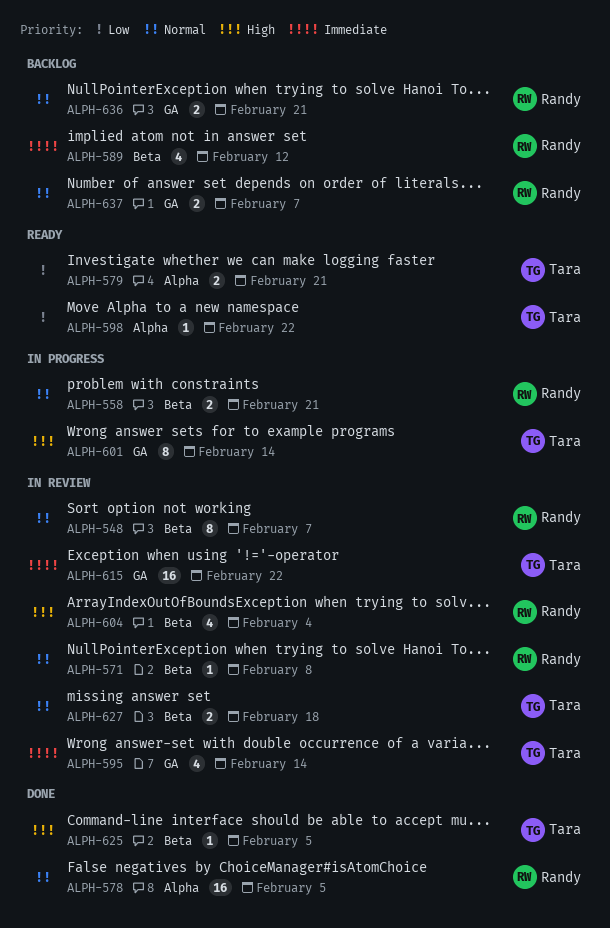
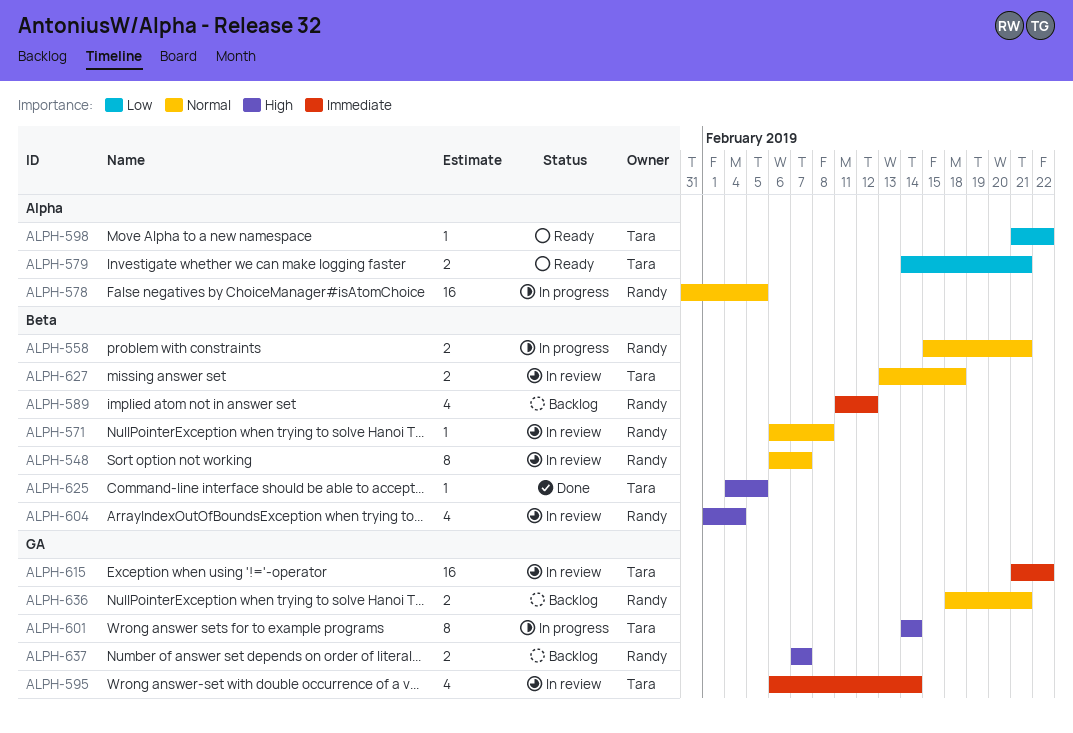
ALPH-578, status: Done -> In progress
ALPH-637, priority: Normal -> High

